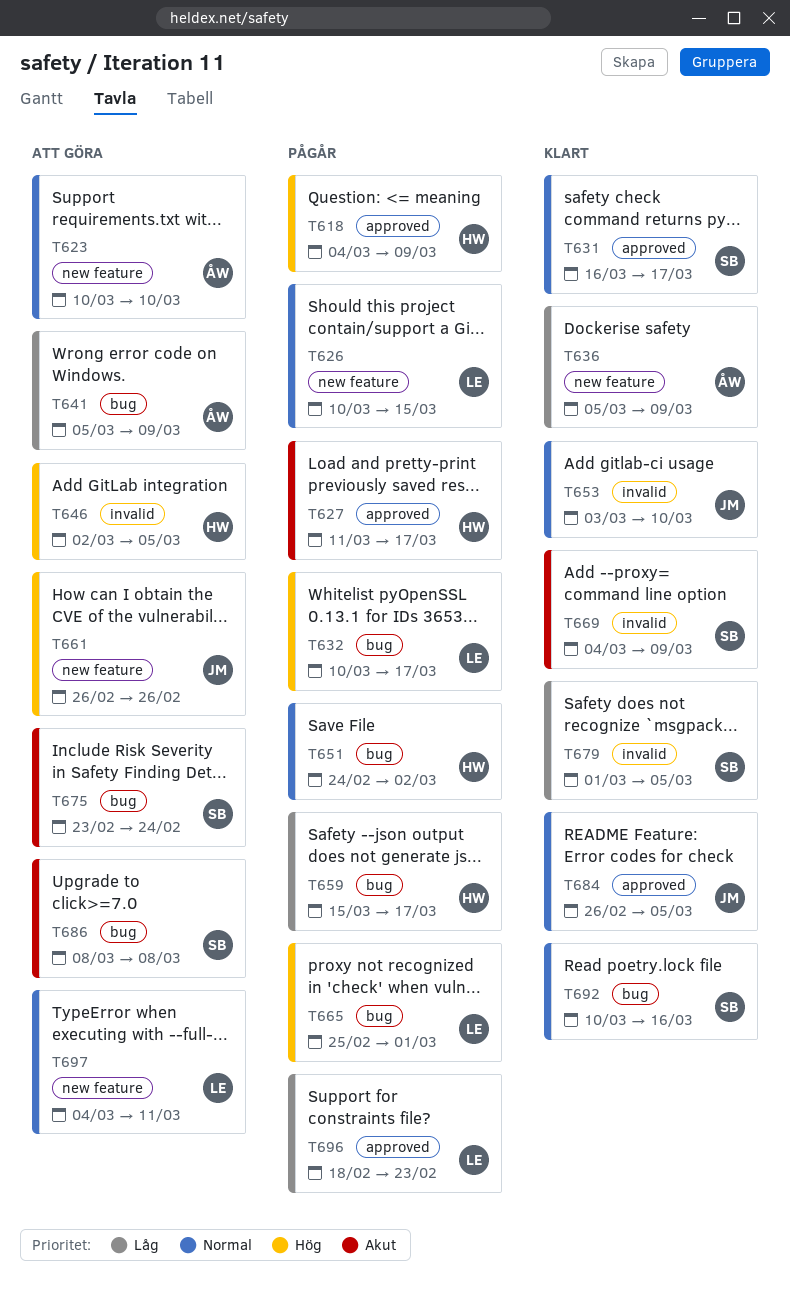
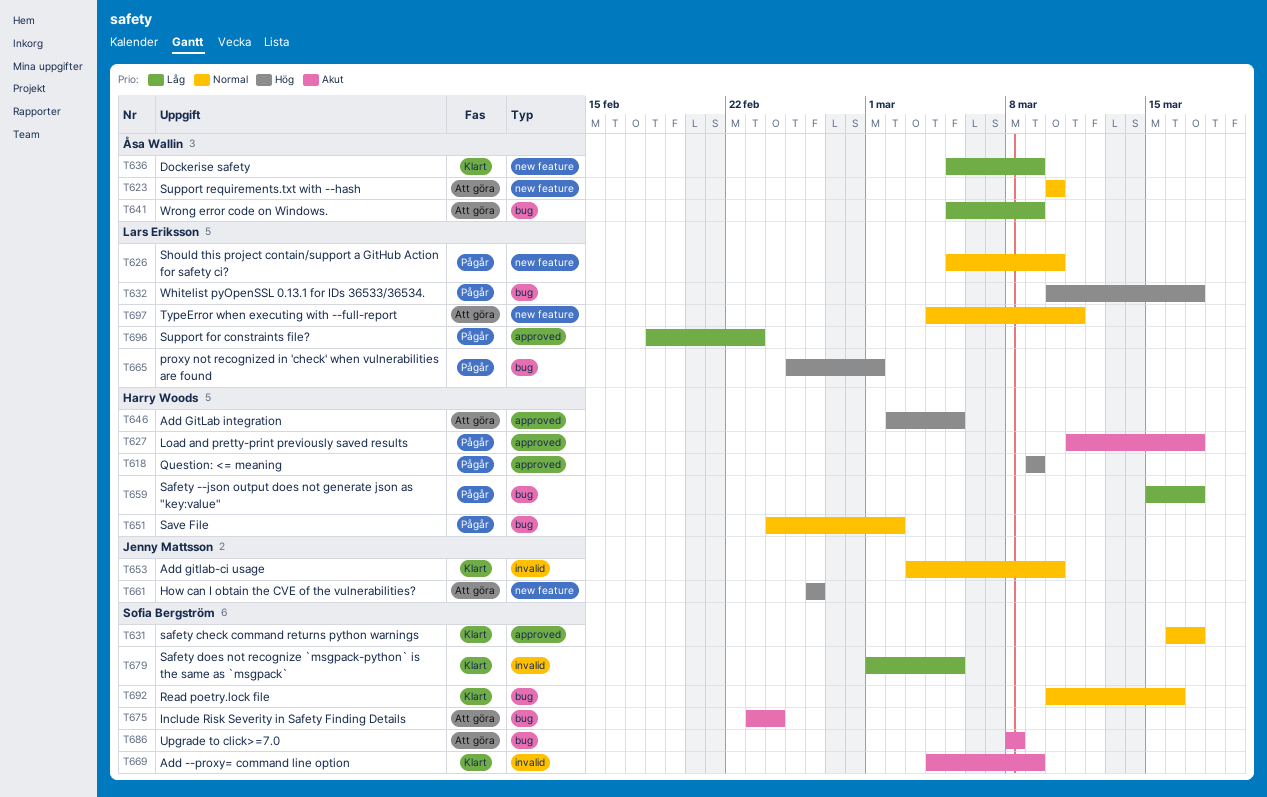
T618, start: Mar 4 -> Mar 9
T626, start: Mar 10 -> Mar 5
T626, due: Mar 15 -> Mar 10
T646, label: invalid -> approved
T684: present -> none

